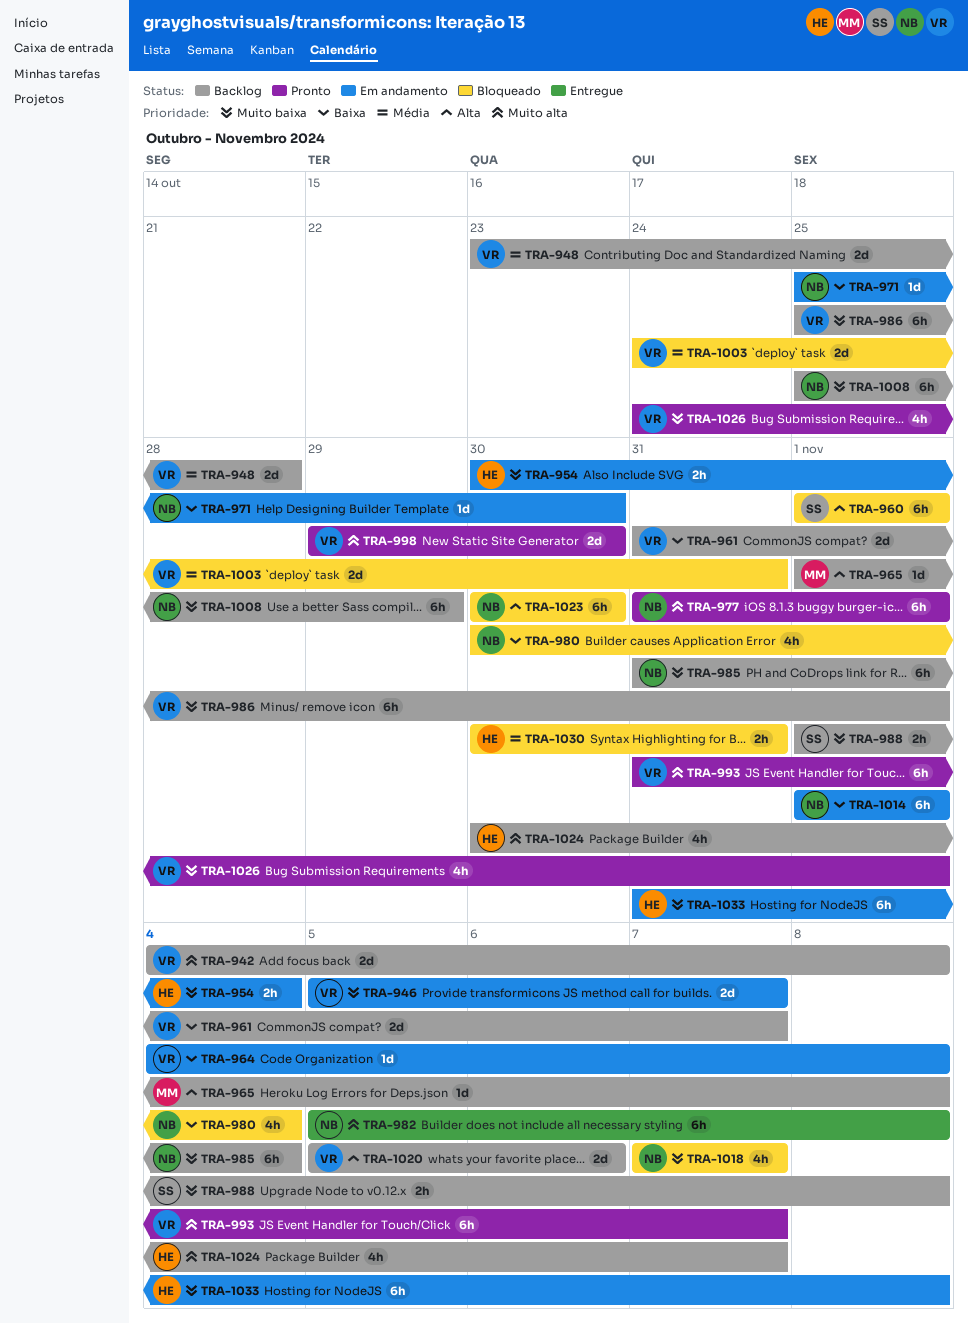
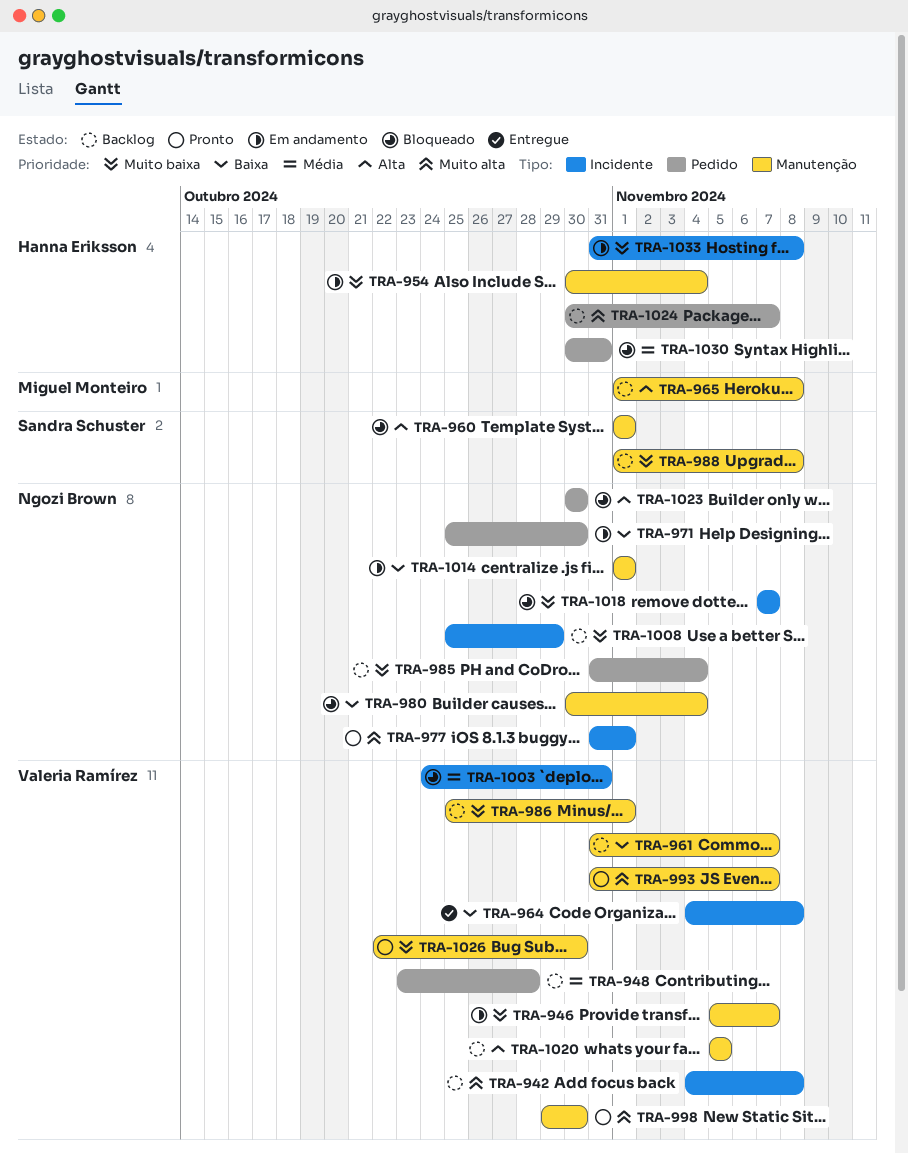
TRA-964, status: Em andamento -> Entregue
TRA-982: present -> none
TRA-1020, due: Nov 6 -> Nov 5
TRA-1026, start: Oct 24 -> Oct 22
TRA-1026, due: Nov 1 -> Oct 30

